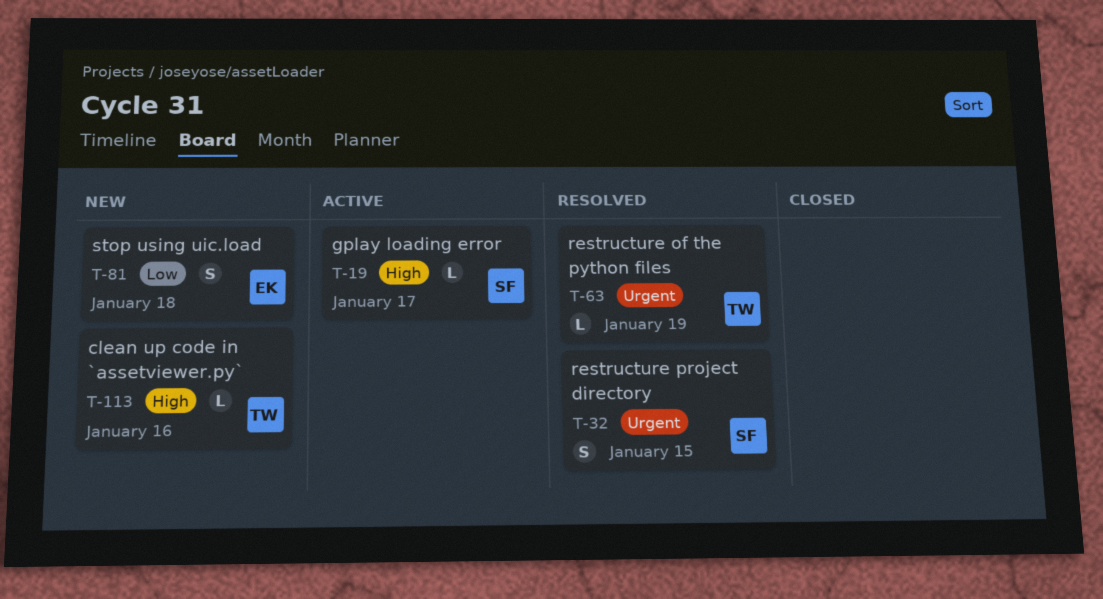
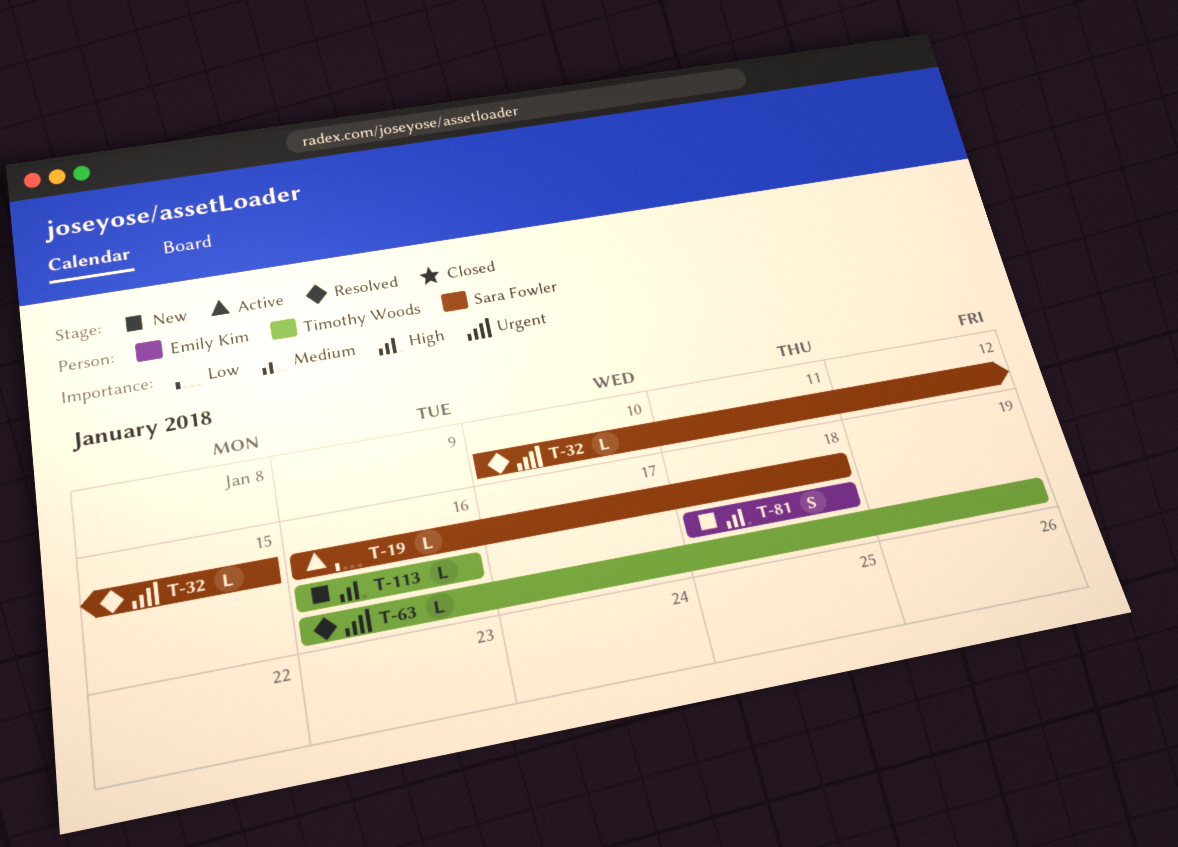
T-19, priority: High -> Low
T-19, due: Jan 17 -> Jan 18
T-32, estimate: S -> L
T-81, priority: Low -> High

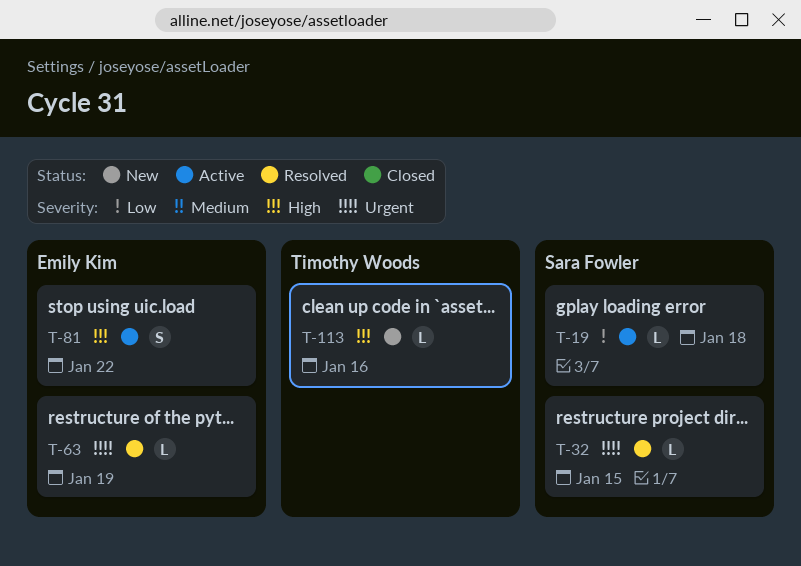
T-63, owner: Timothy Woods -> Emily Kim
T-81, status: New -> Active
T-81, due: Jan 18 -> Jan 22

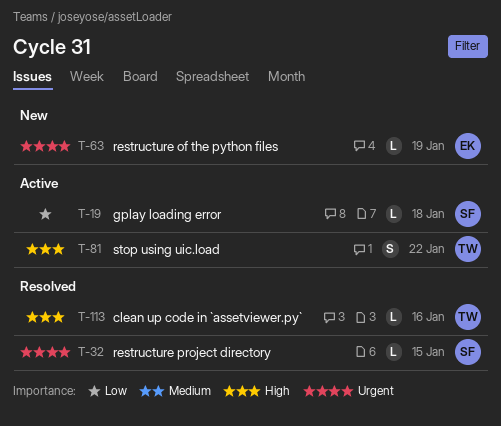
T-63, status: Resolved -> New
T-81, owner: Emily Kim -> Timothy Woods
T-113, status: New -> Resolved

